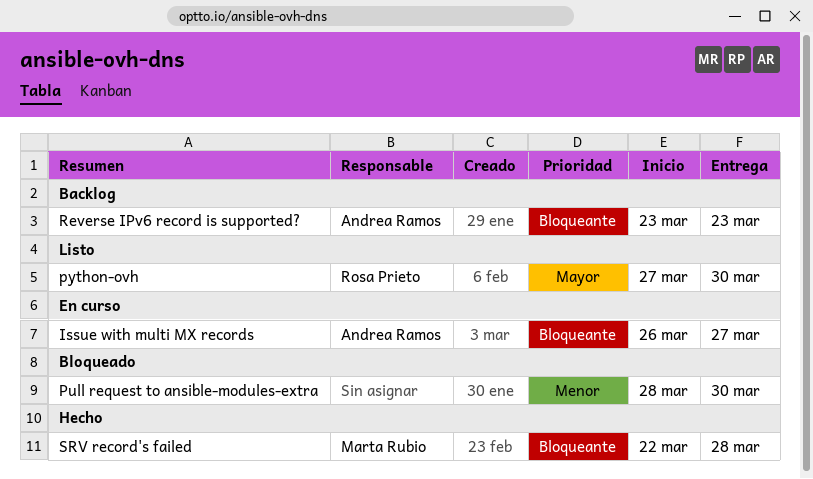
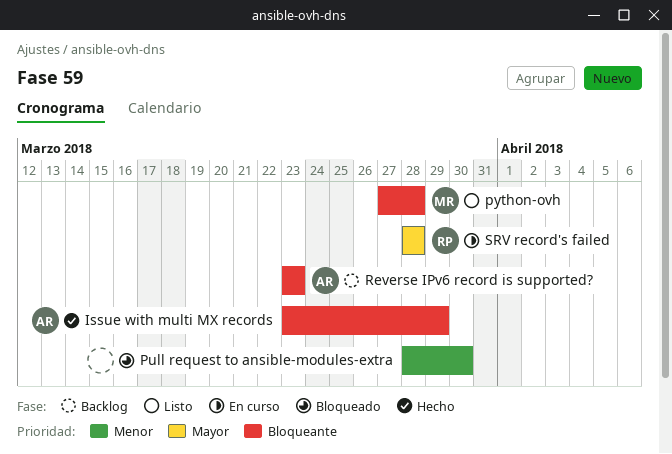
Issue with multi MX records, status: En curso -> Hecho
Issue with multi MX records, start: Mar 26 -> Mar 23
Issue with multi MX records, due: Mar 27 -> Mar 29
python-ovh, owner: Rosa Prieto -> Marta Rubio
python-ovh, priority: Mayor -> Bloqueante
python-ovh, due: Mar 30 -> Mar 28
SRV record's failed, status: Hecho -> En curso
SRV record's failed, owner: Marta Rubio -> Rosa Prieto
SRV record's failed, priority: Bloqueante -> Mayor
SRV record's failed, start: Mar 22 -> Mar 28

